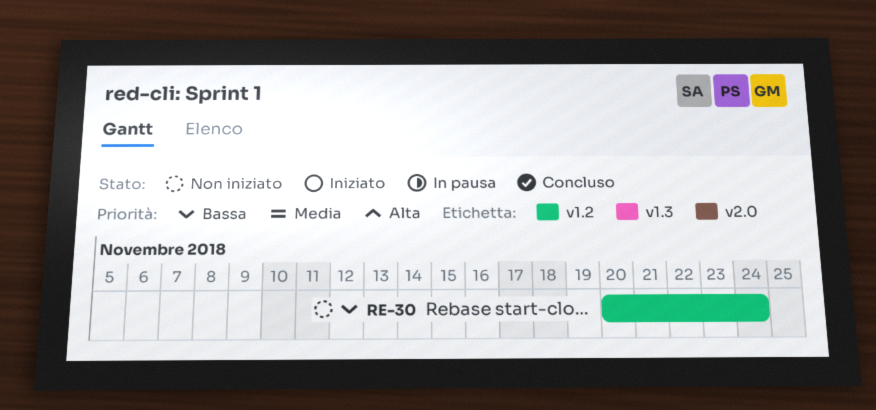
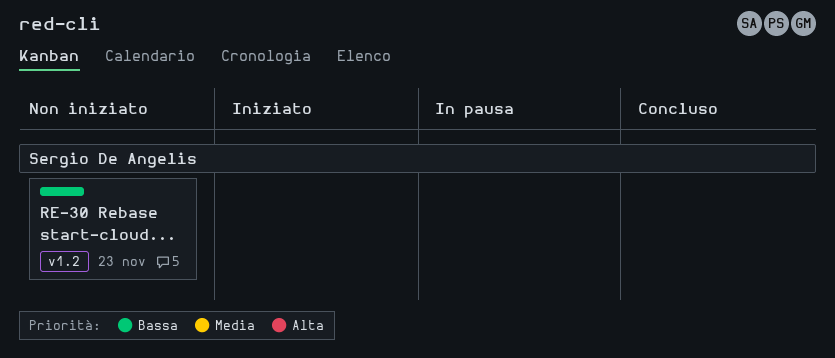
RE-30, due: Nov 24 -> Nov 23

